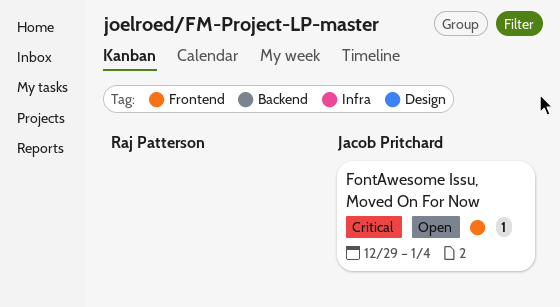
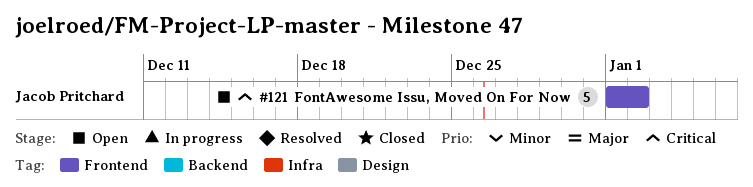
FontAwesome Issu, Moved On For Now, estimate: 1 -> 5
FontAwesome Issu, Moved On For Now, start: Dec 29 -> Jan 1
FontAwesome Issu, Moved On For Now, due: Jan 4 -> Jan 2

